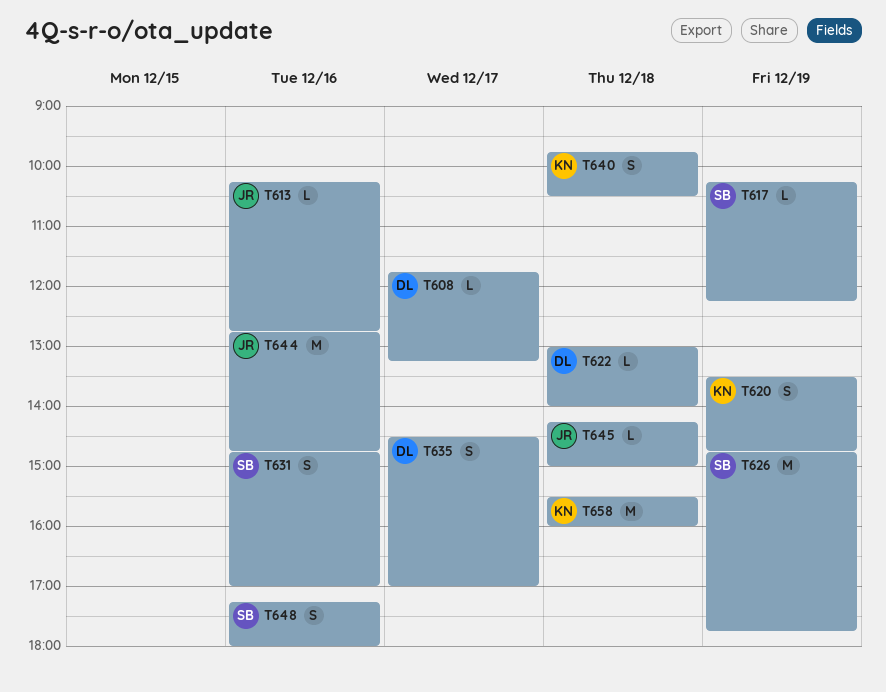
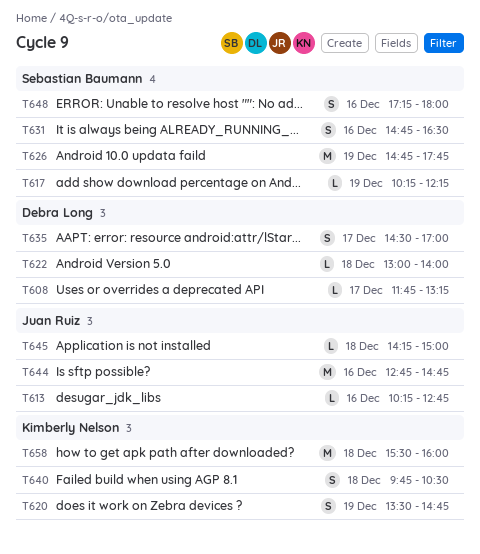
T631, ends: 17:00 -> 16:30

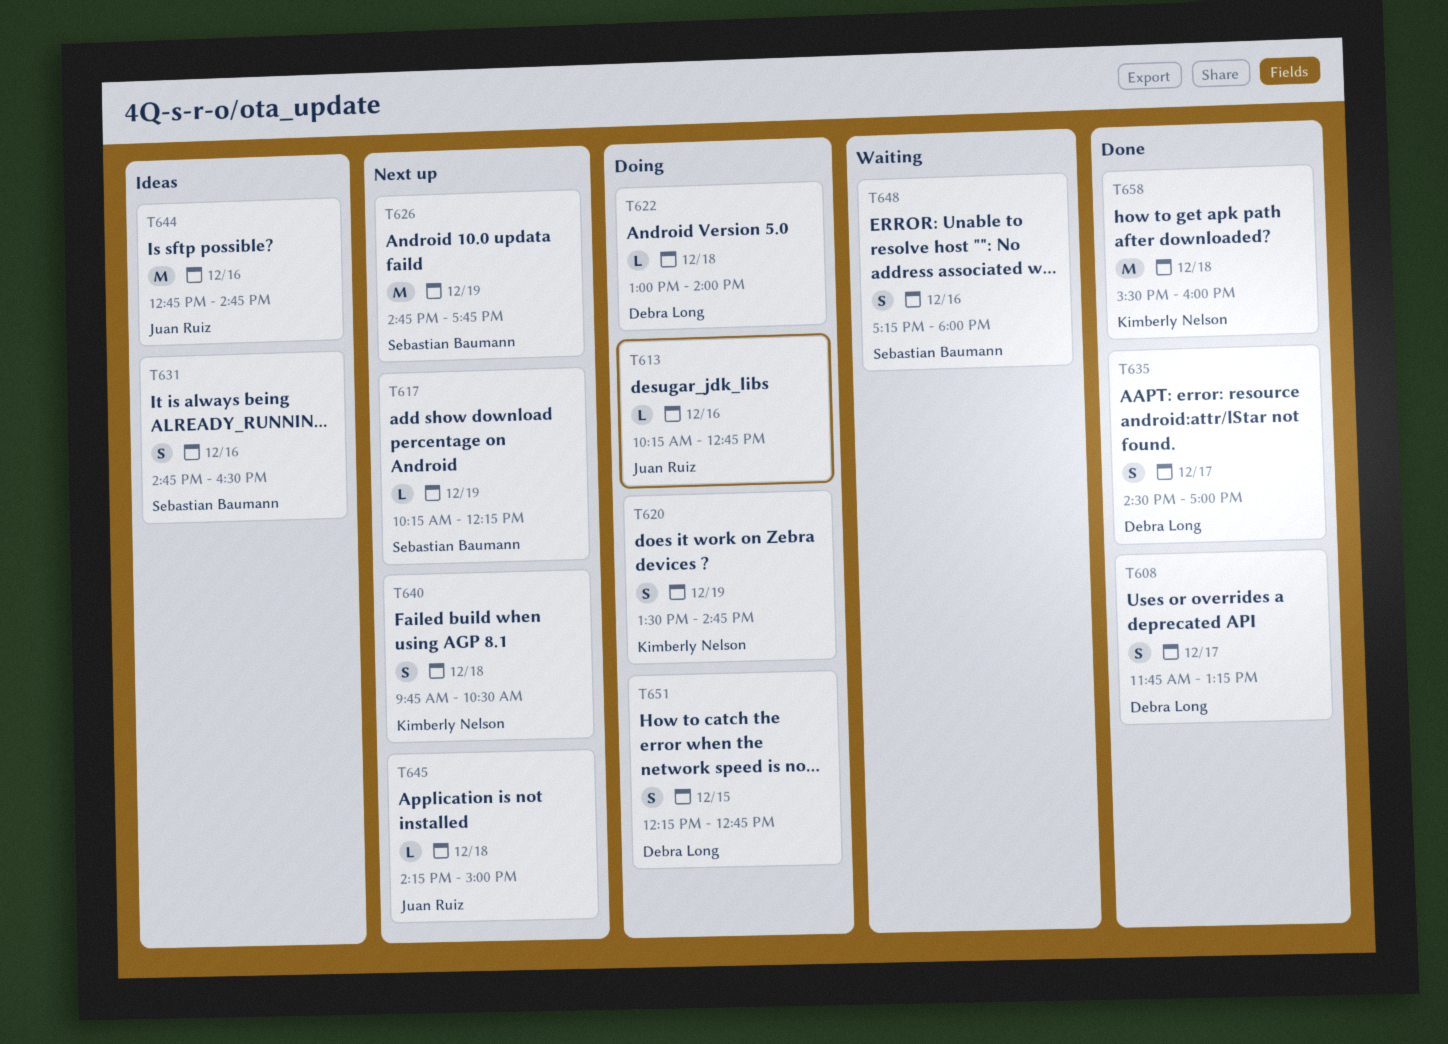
T608, estimate: L -> S
T651: none -> present

